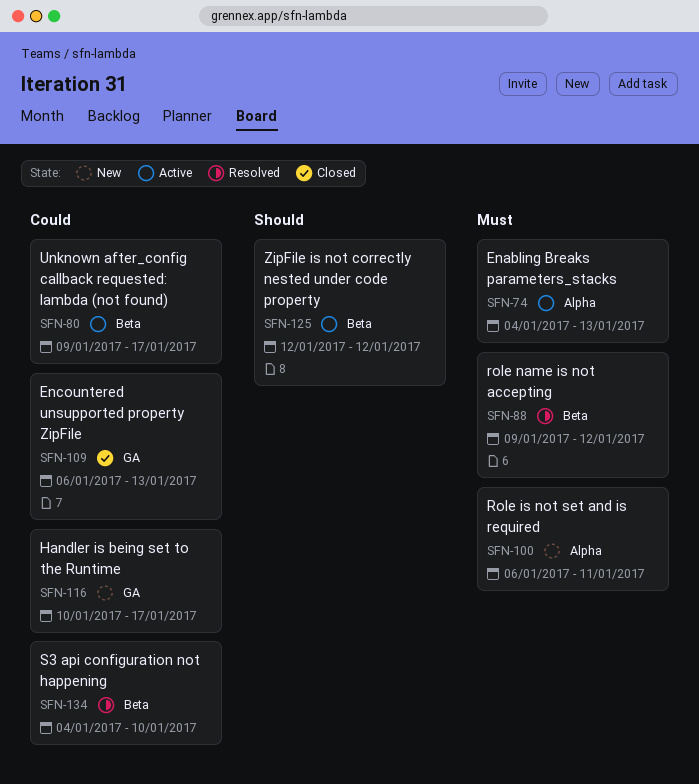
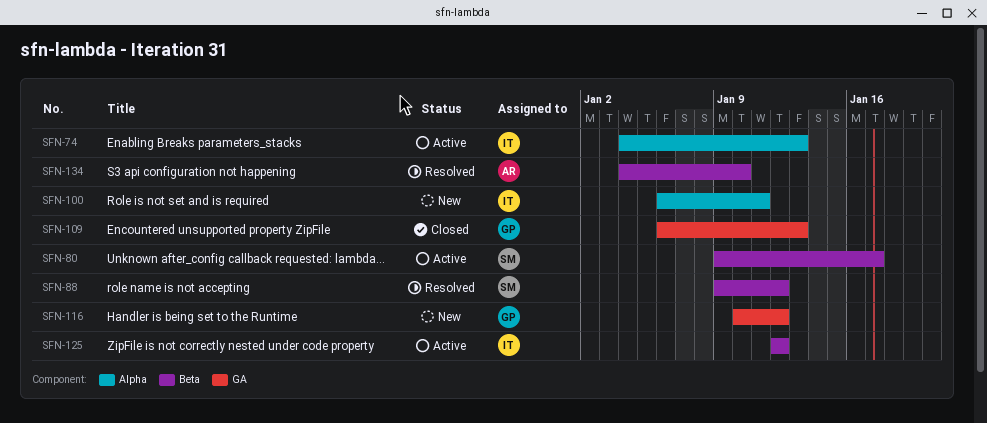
SFN-116, due: Jan 17 -> Jan 12

